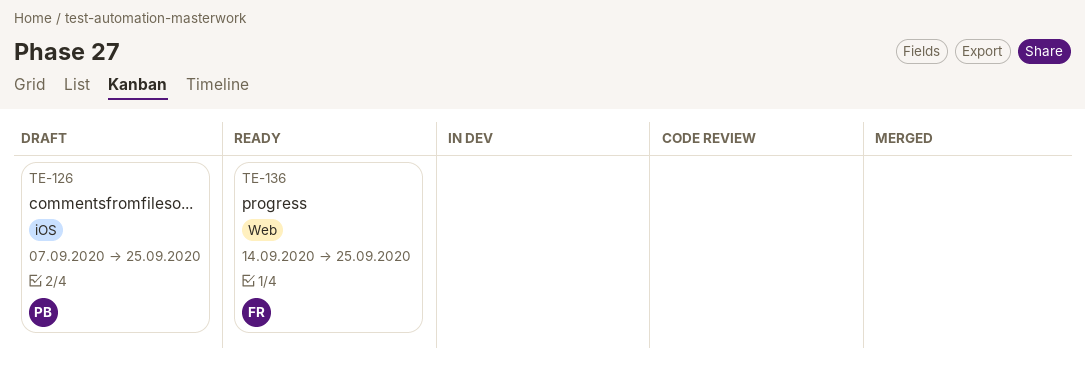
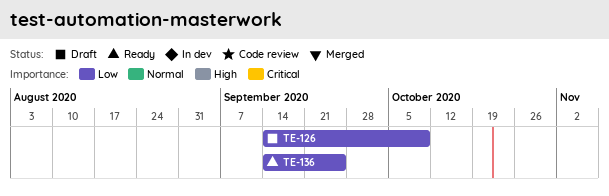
TE-126, start: Sep 7 -> Sep 14
TE-126, due: Sep 25 -> Oct 9

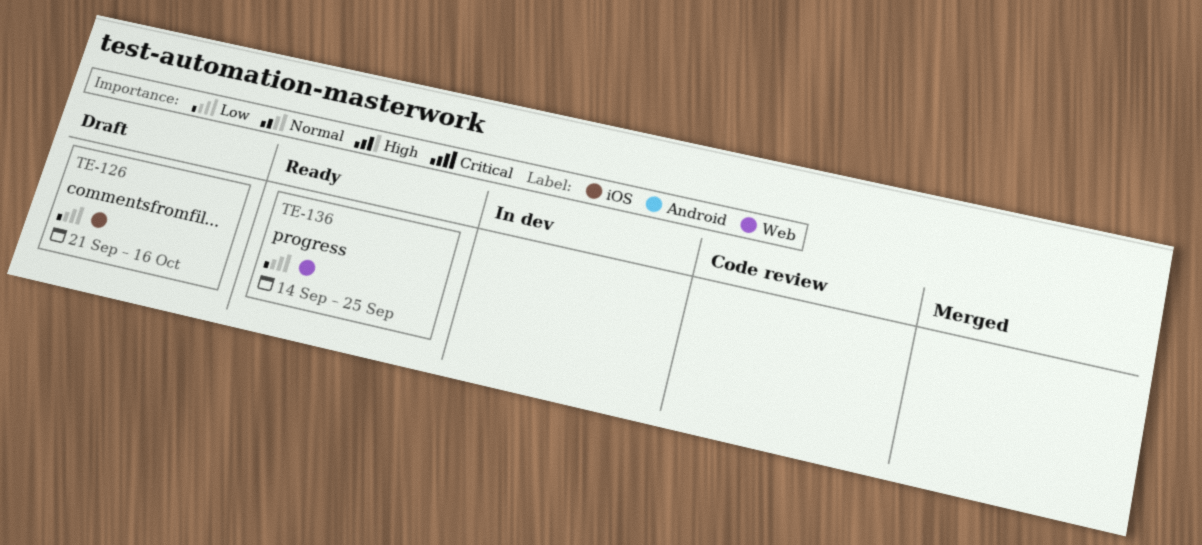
TE-126, start: Sep 14 -> Sep 21
TE-126, due: Oct 9 -> Oct 16

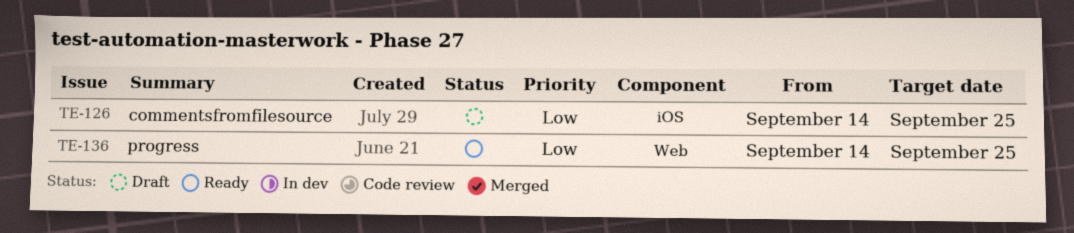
TE-126, start: Sep 21 -> Sep 14
TE-126, due: Oct 16 -> Sep 25

